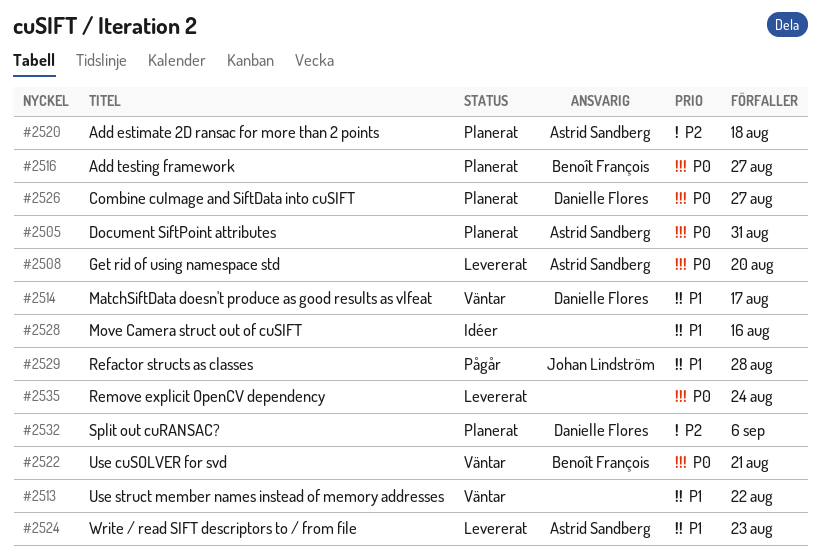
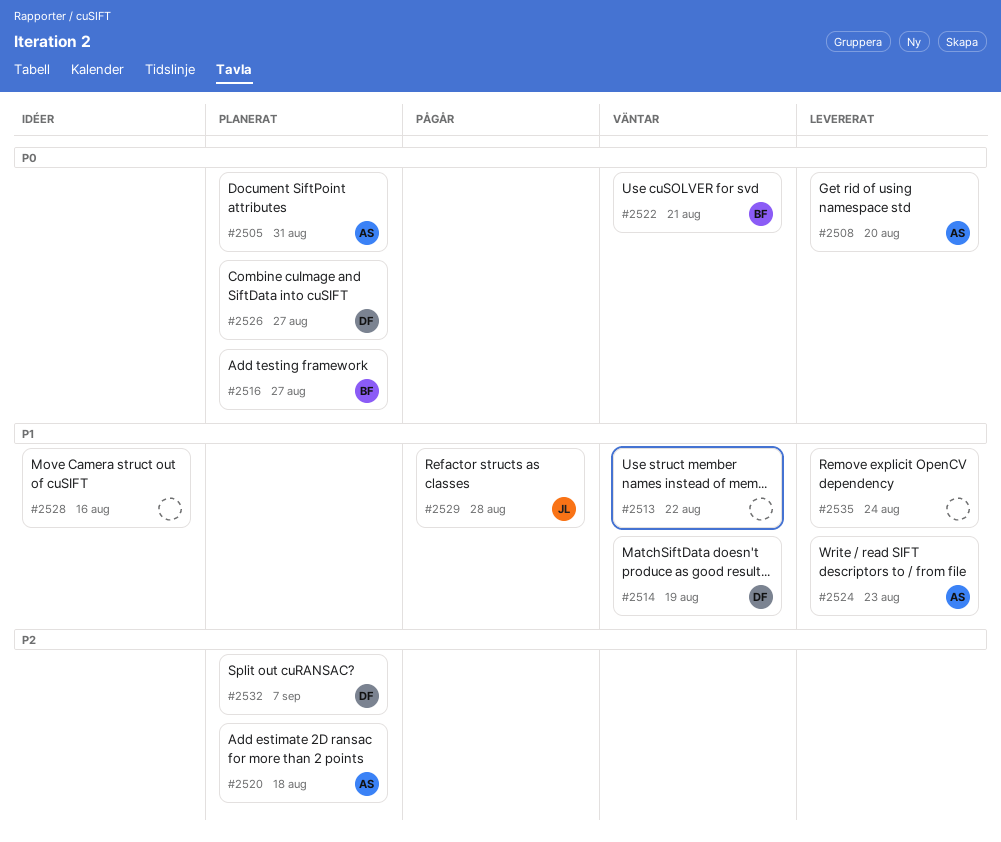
#2514, due: Aug 17 -> Aug 19
#2532, due: Sep 6 -> Sep 7
#2535, priority: P0 -> P1

